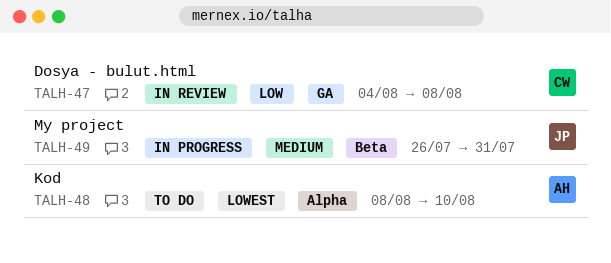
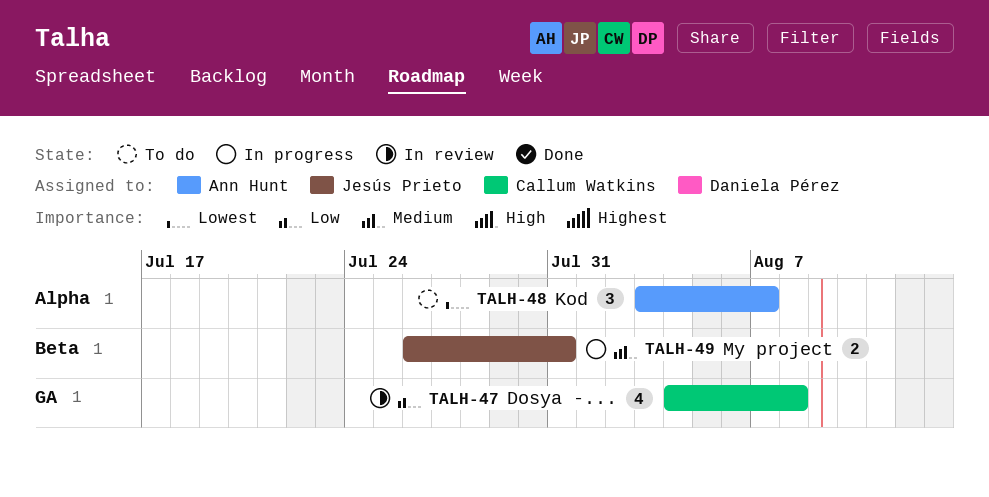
TALH-48, start: Aug 8 -> Aug 3
TALH-48, due: Aug 10 -> Aug 7

